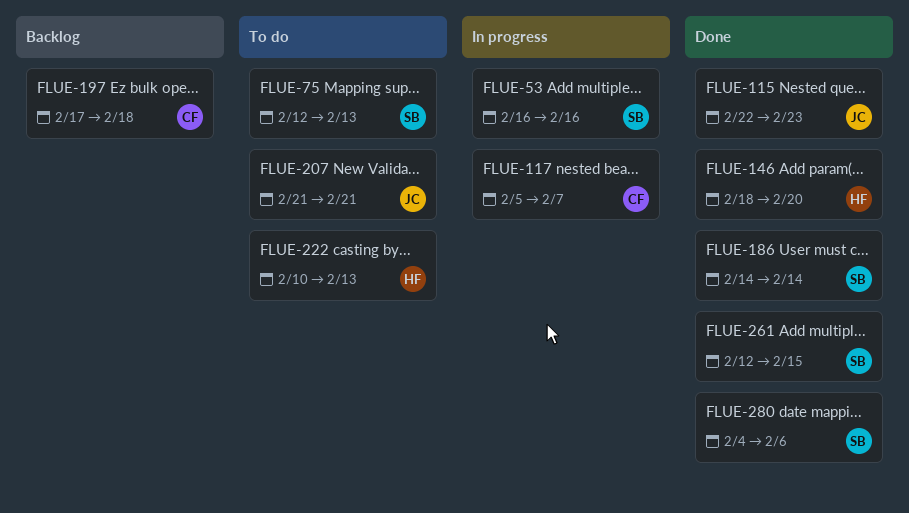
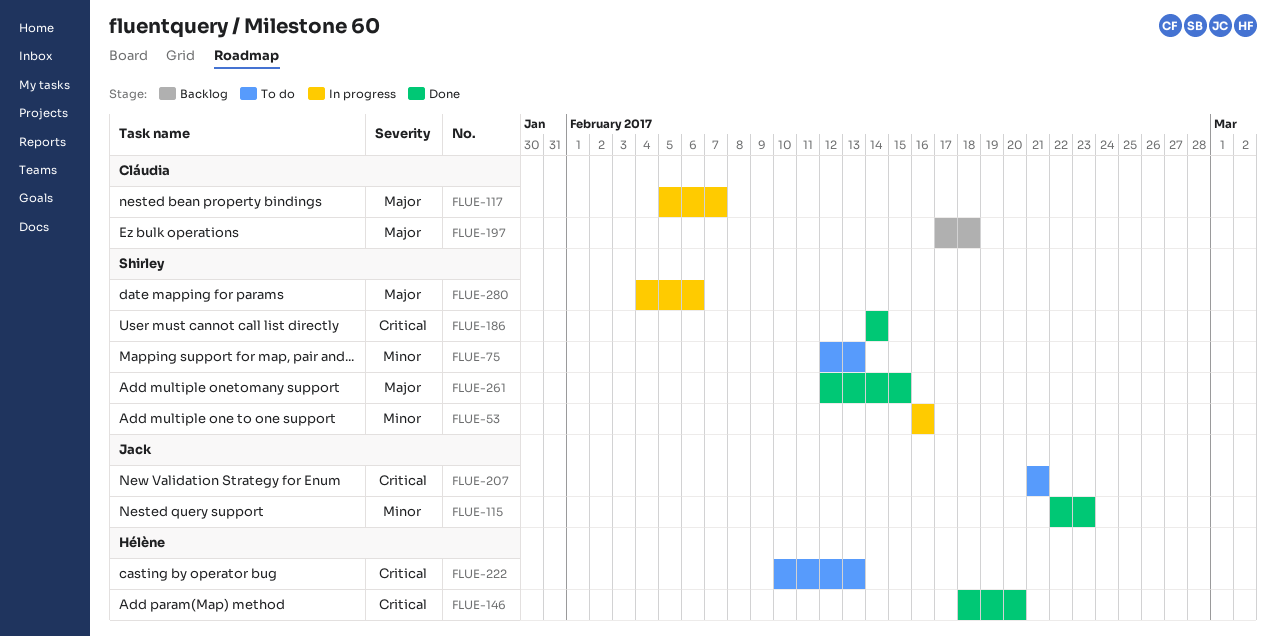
FLUE-280, status: Done -> In progress

